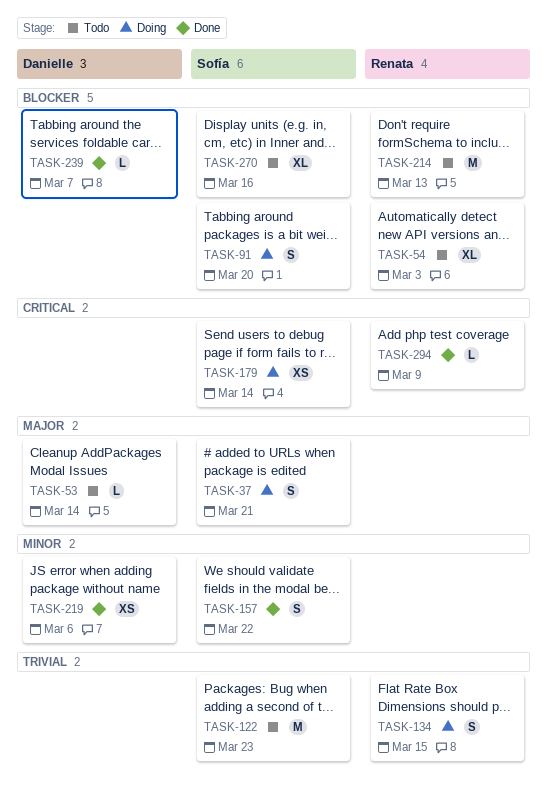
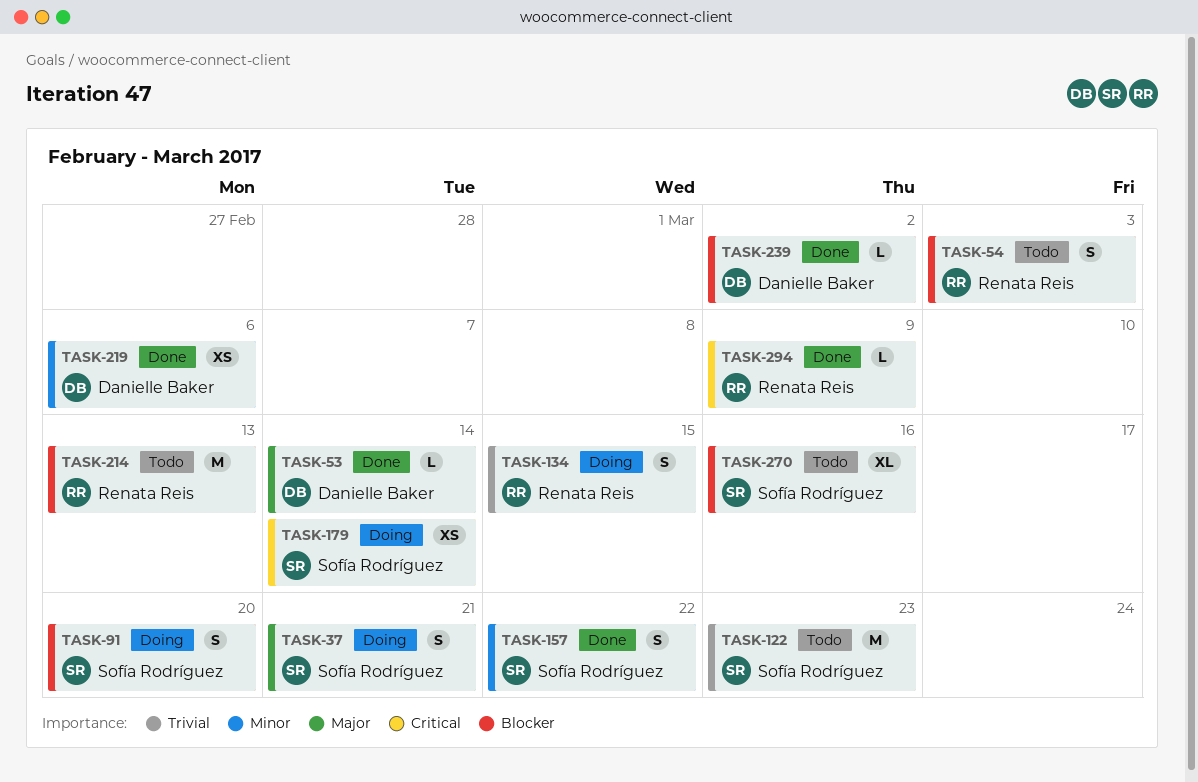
TASK-53, status: Todo -> Done
TASK-54, estimate: XL -> S
TASK-239, due: Mar 7 -> Mar 2

